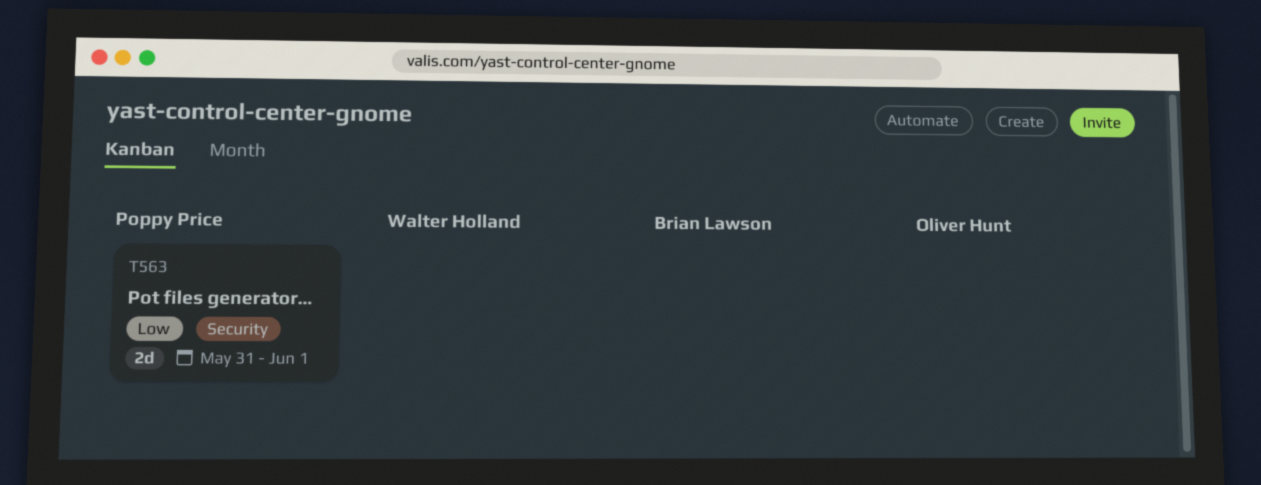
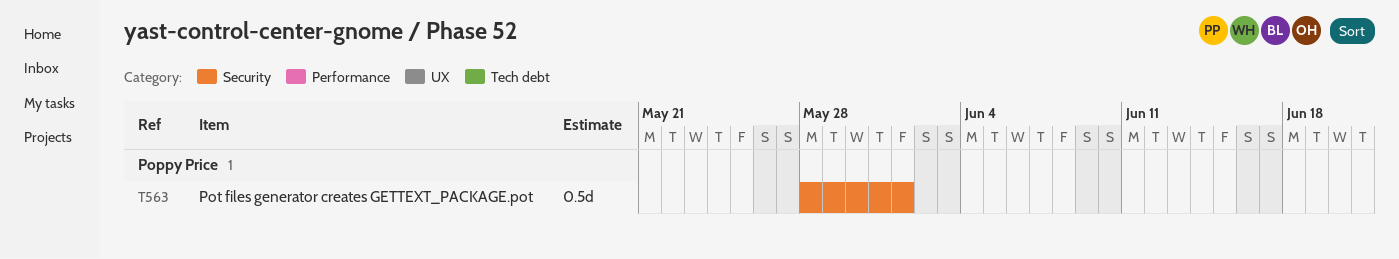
T563, estimate: 2d -> 0.5d
T563, start: May 31 -> May 28

